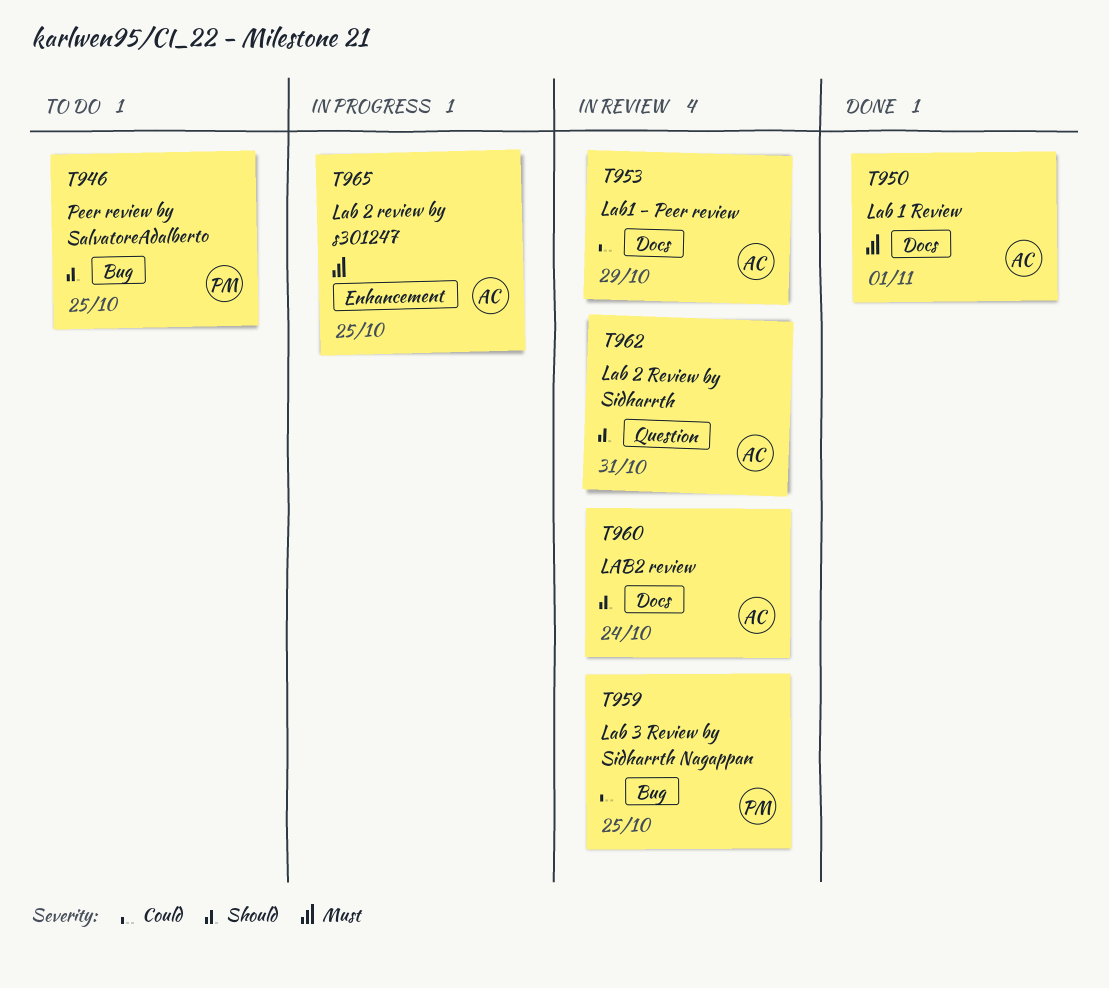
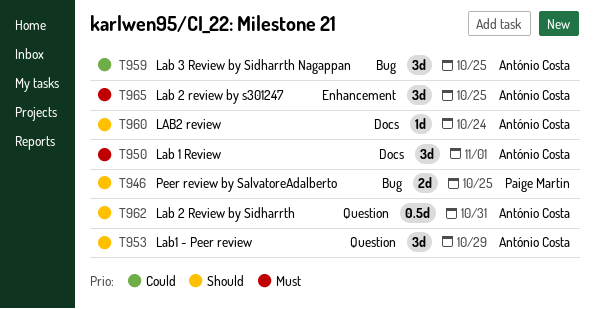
T953, priority: Could -> Should
T953, label: Docs -> Question
T959, owner: Paige Martin -> António Costa

